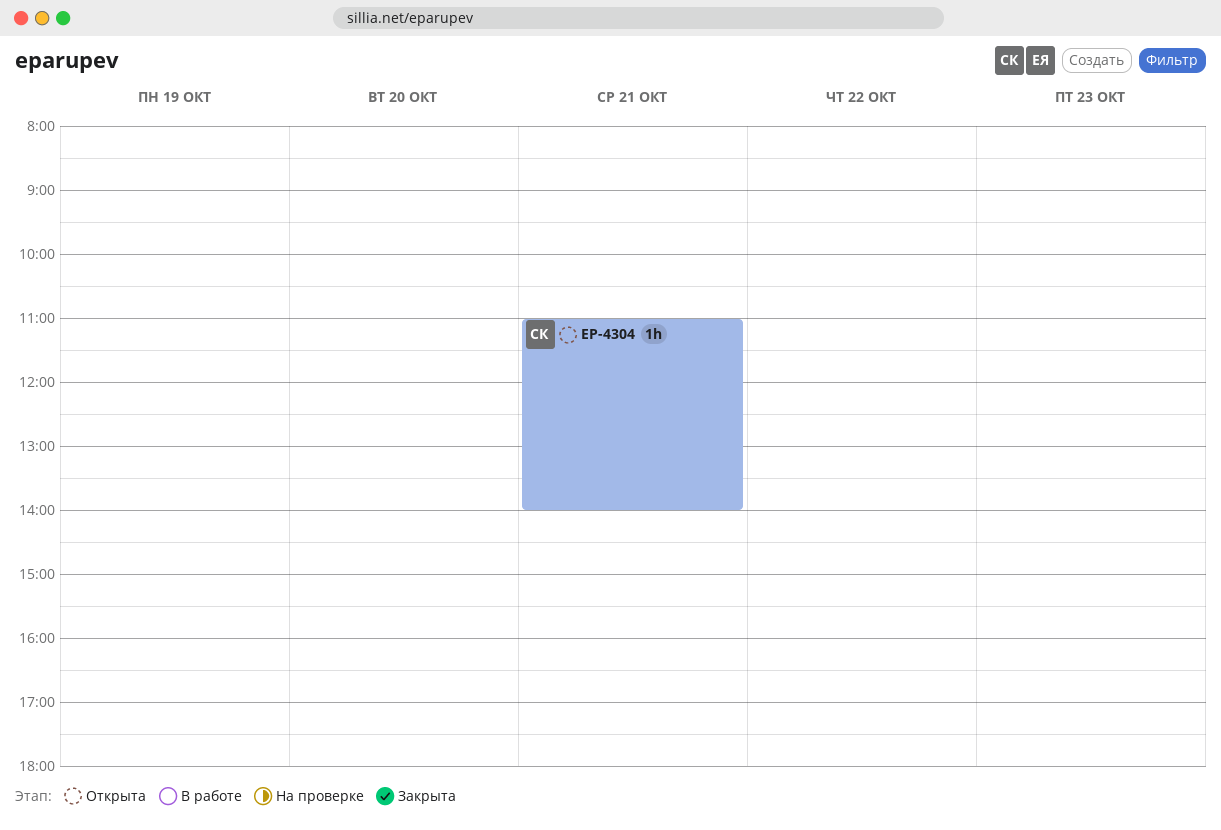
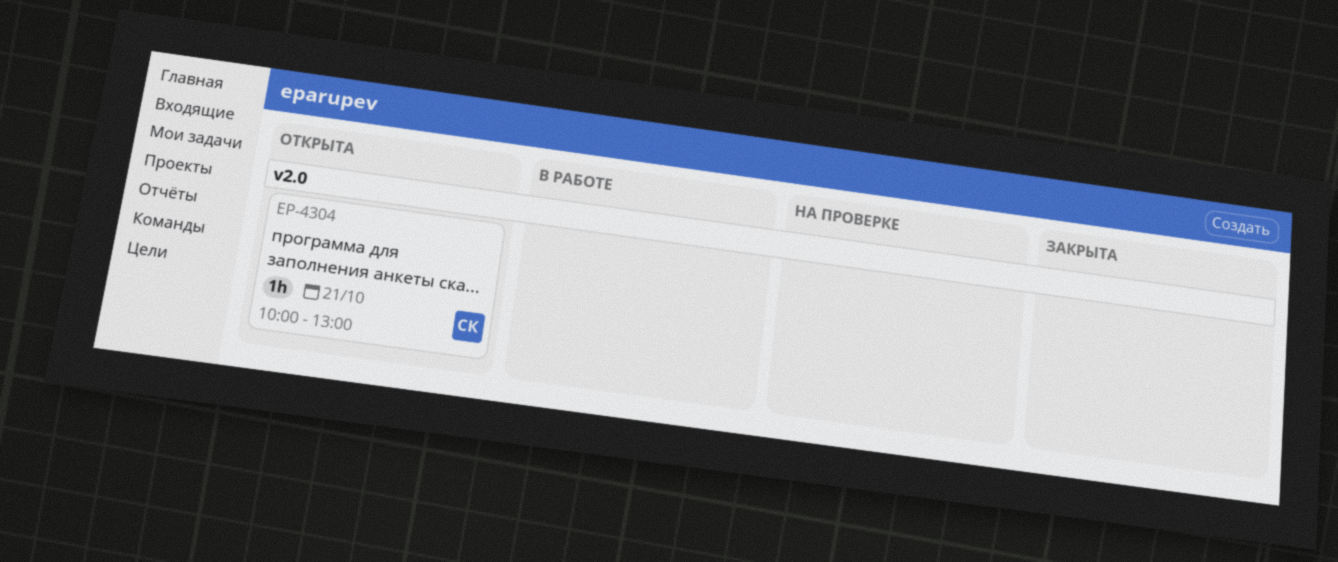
EP-4304, begins: 11:00 -> 10:00
EP-4304, ends: 14:00 -> 13:00

